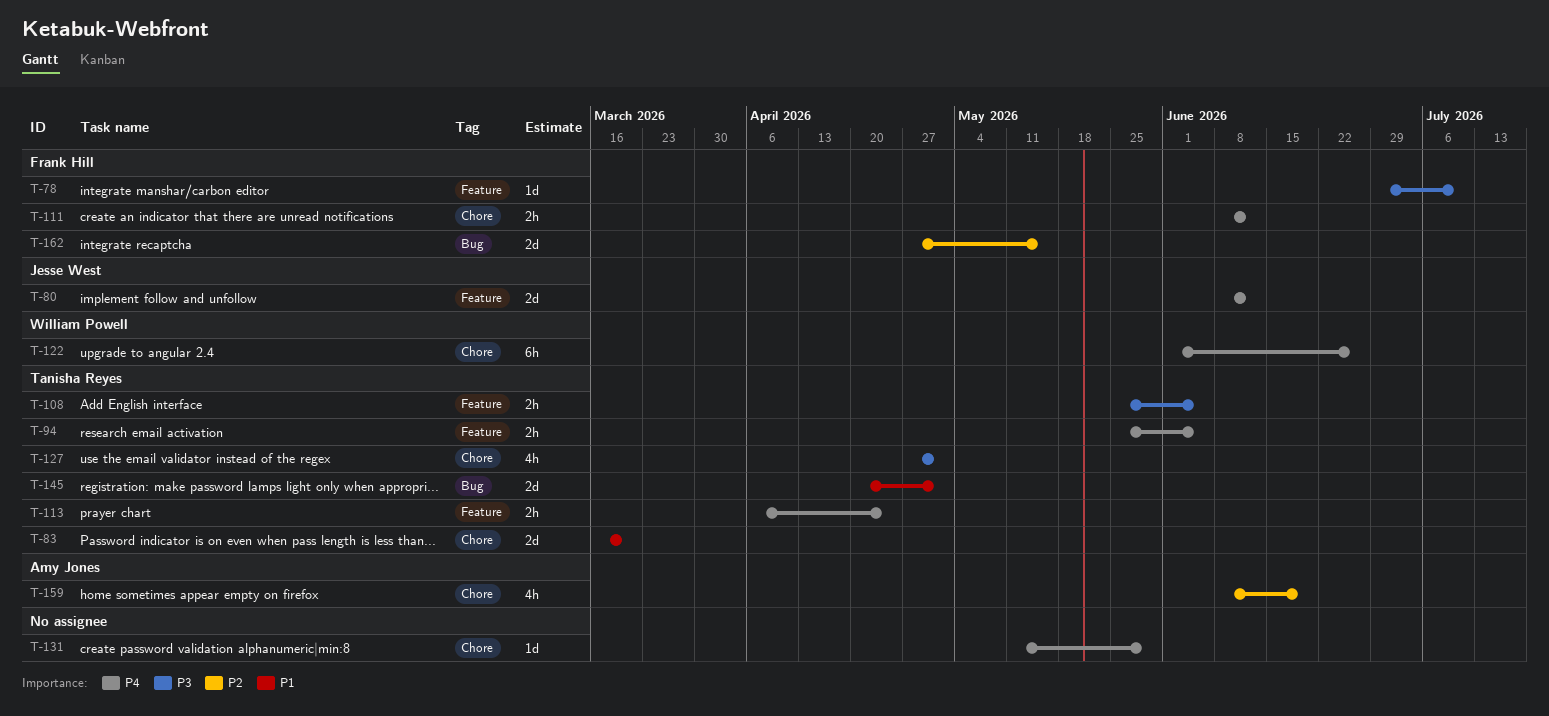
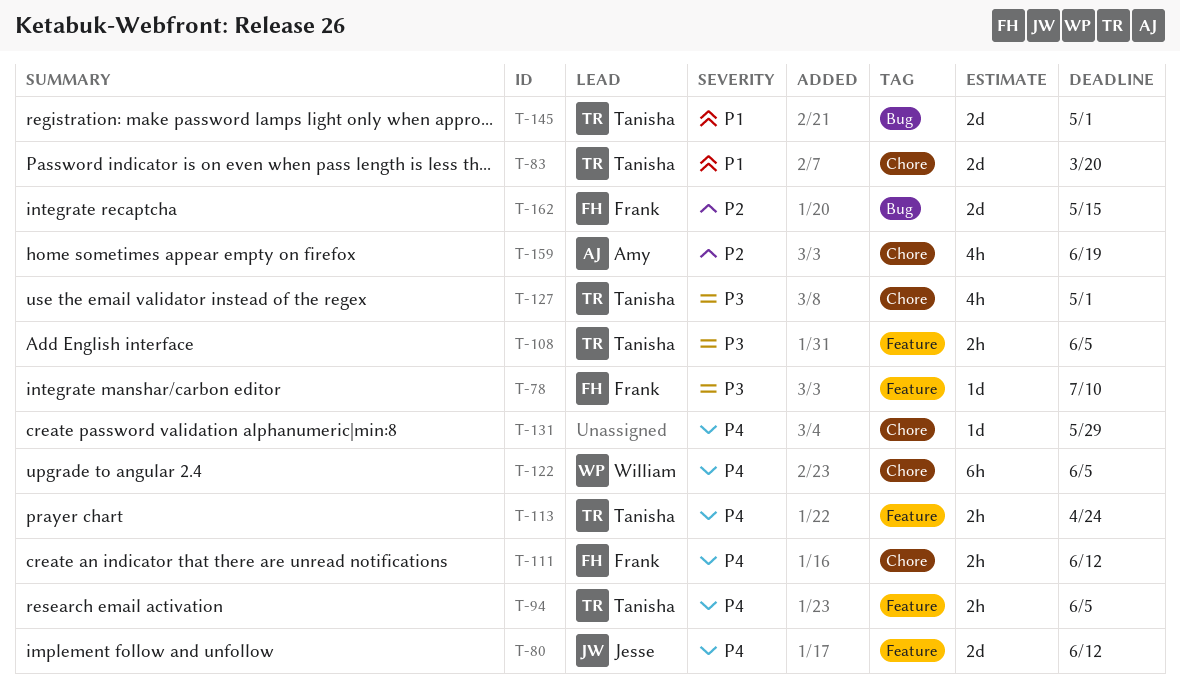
T-122, due: Jun 26 -> Jun 5

